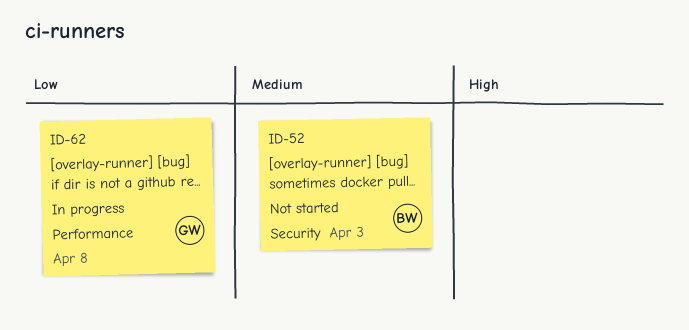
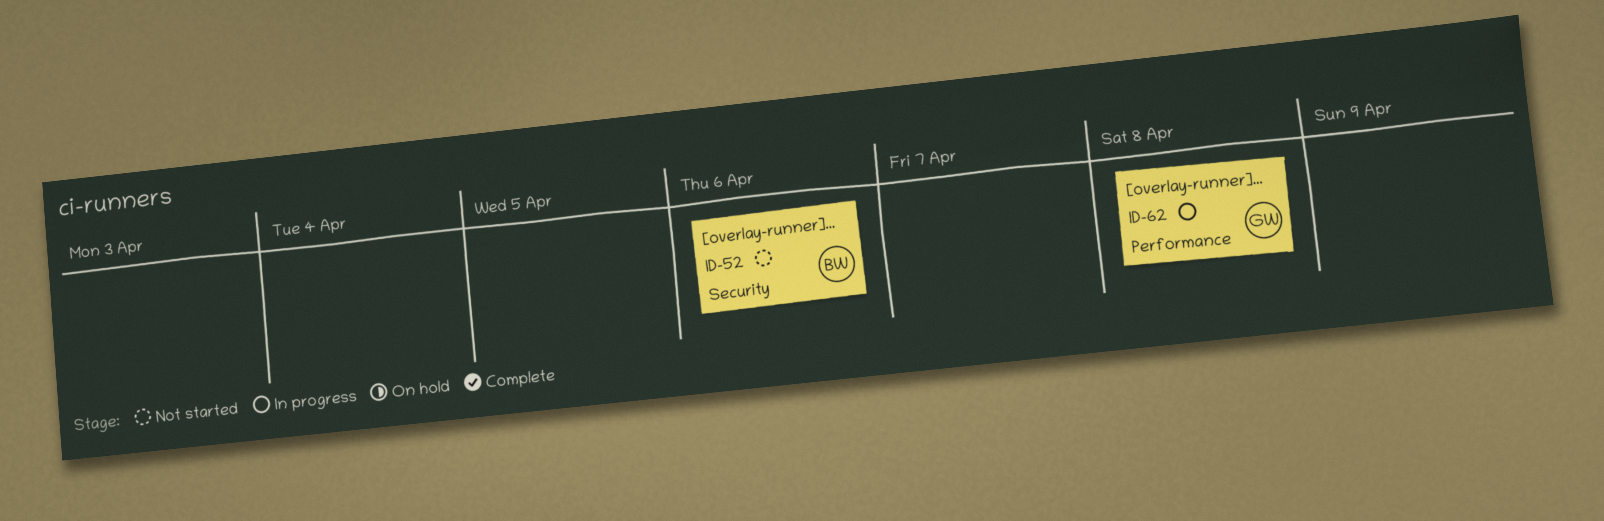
ID-52, due: Apr 3 -> Apr 6

